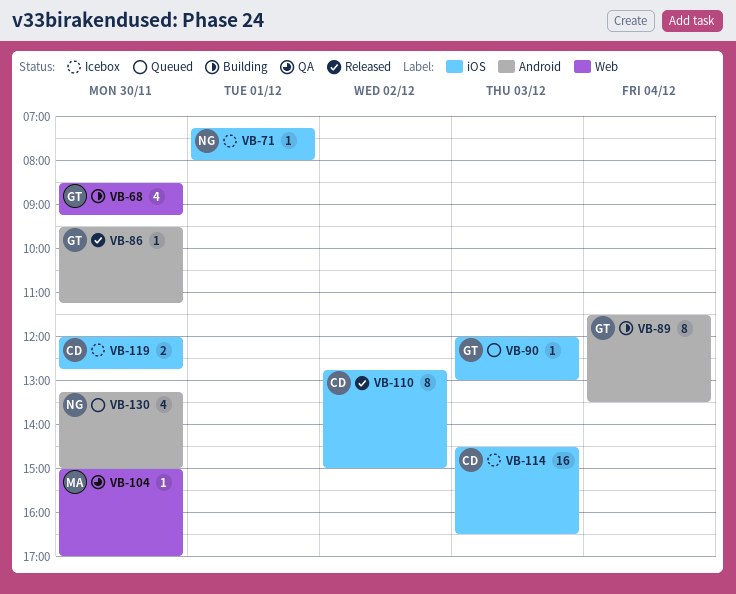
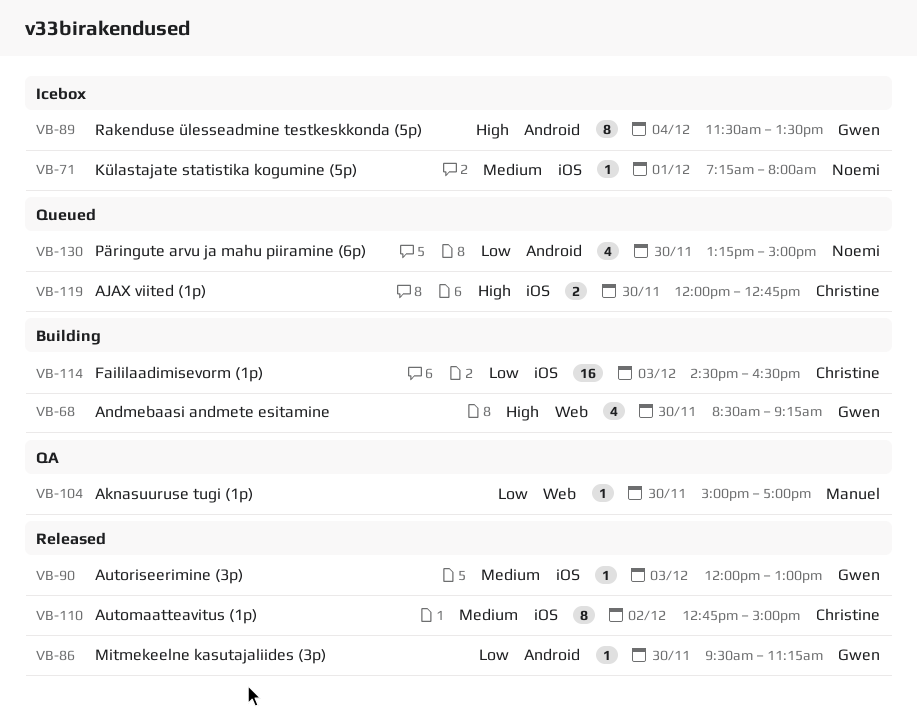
VB-89, status: Building -> Icebox
VB-90, status: Queued -> Released
VB-114, status: Icebox -> Building
VB-119, status: Icebox -> Queued

